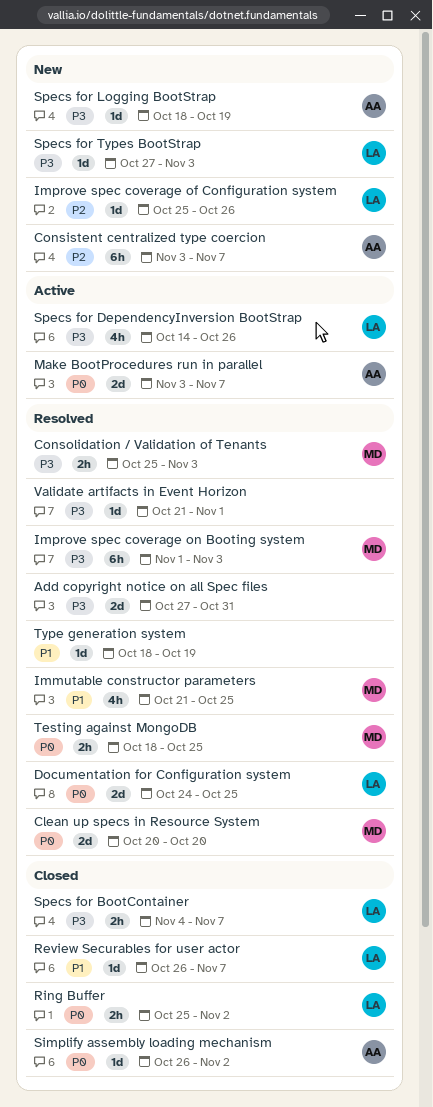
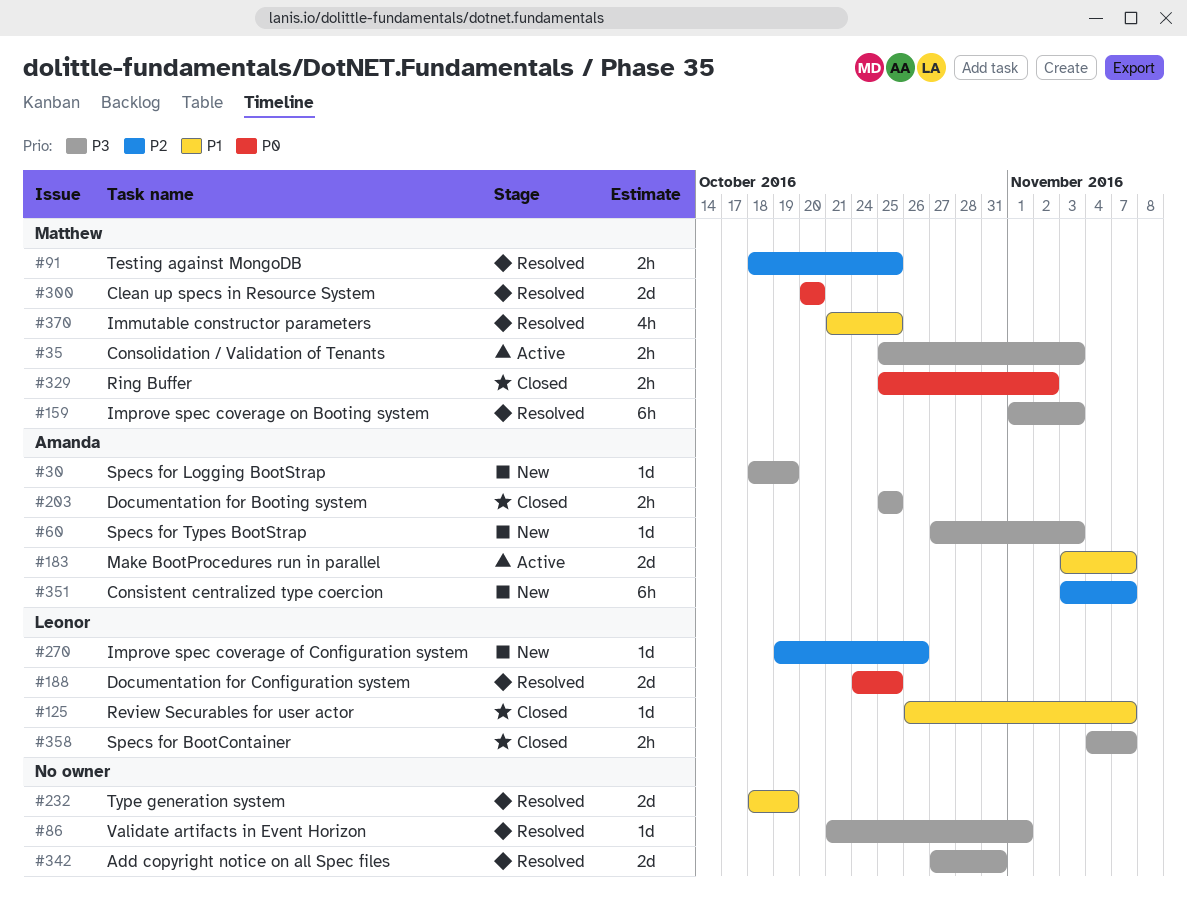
Consolidation / Validation of Tenants, status: Resolved -> Active
Documentation for Booting system: none -> present
Improve spec coverage of Configuration system, start: Oct 25 -> Oct 19
Make BootProcedures run in parallel, priority: P0 -> P1
Ring Buffer, owner: Leonor -> Matthew
Simplify assembly loading mechanism: present -> none
Specs for DependencyInversion BootStrap: present -> none
Specs for Types BootStrap, owner: Leonor -> Amanda
Testing against MongoDB, priority: P0 -> P2
Type generation system, estimate: 1d -> 2d

